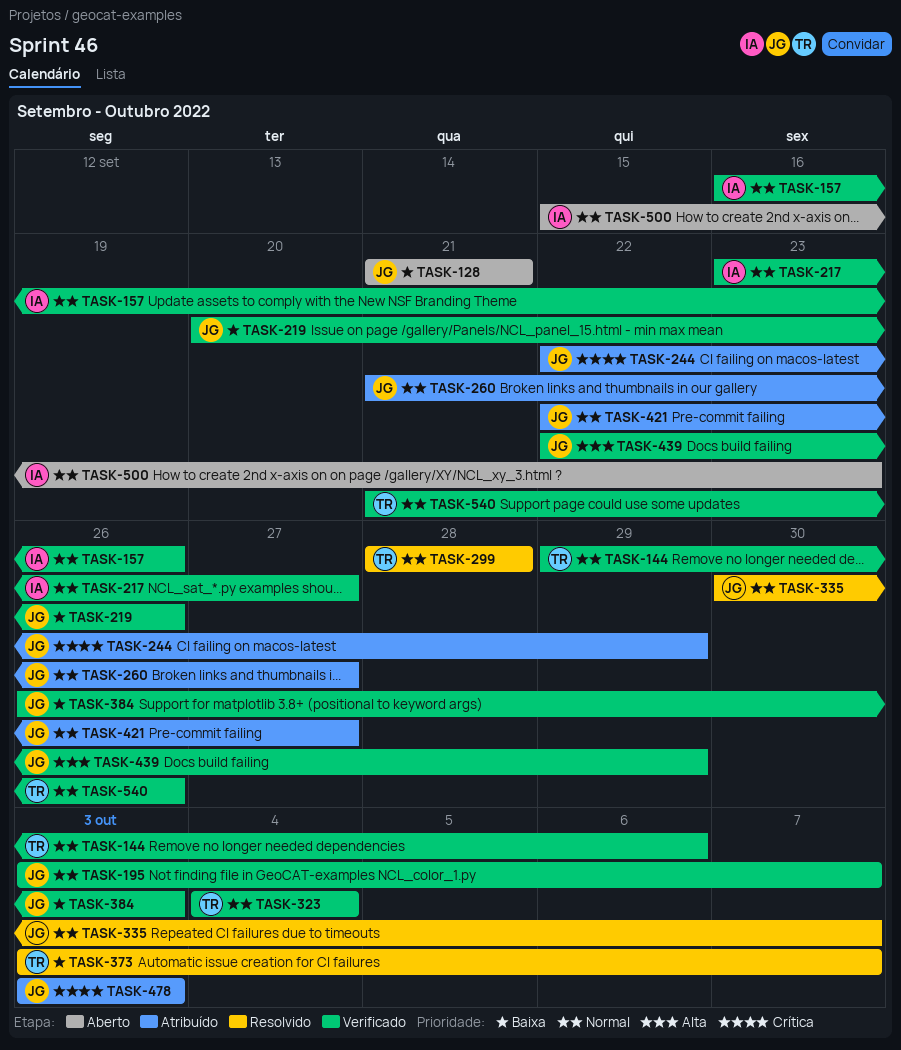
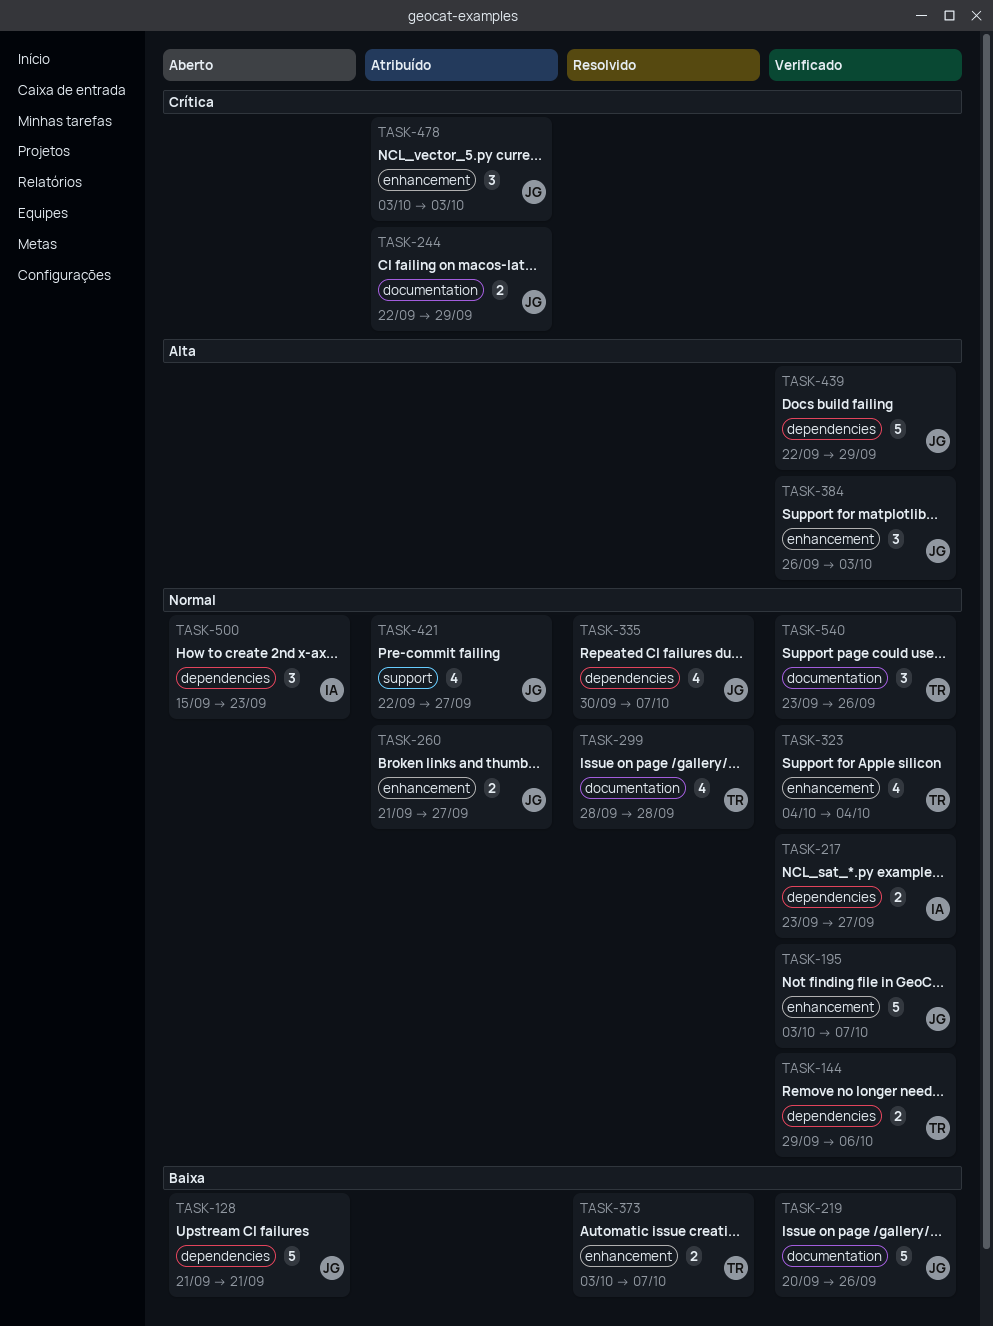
TASK-157: present -> none
TASK-384, priority: Baixa -> Alta
TASK-540, start: Sep 21 -> Sep 23

